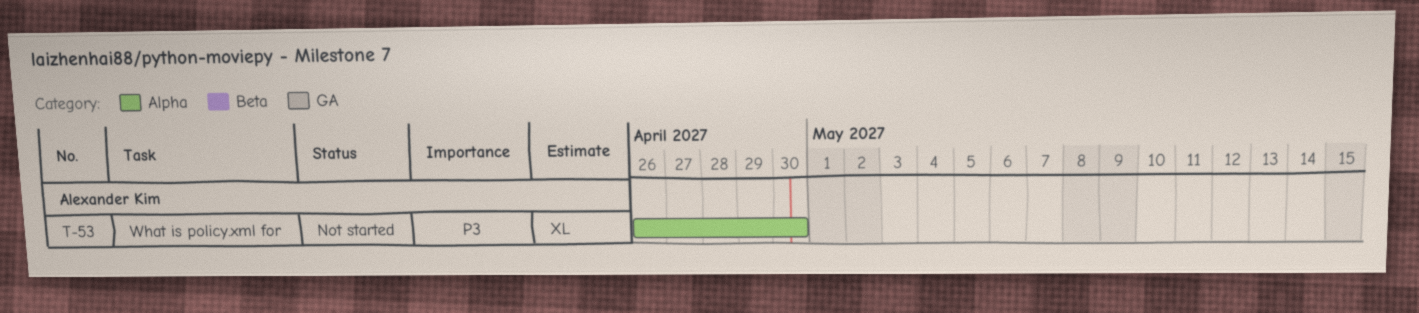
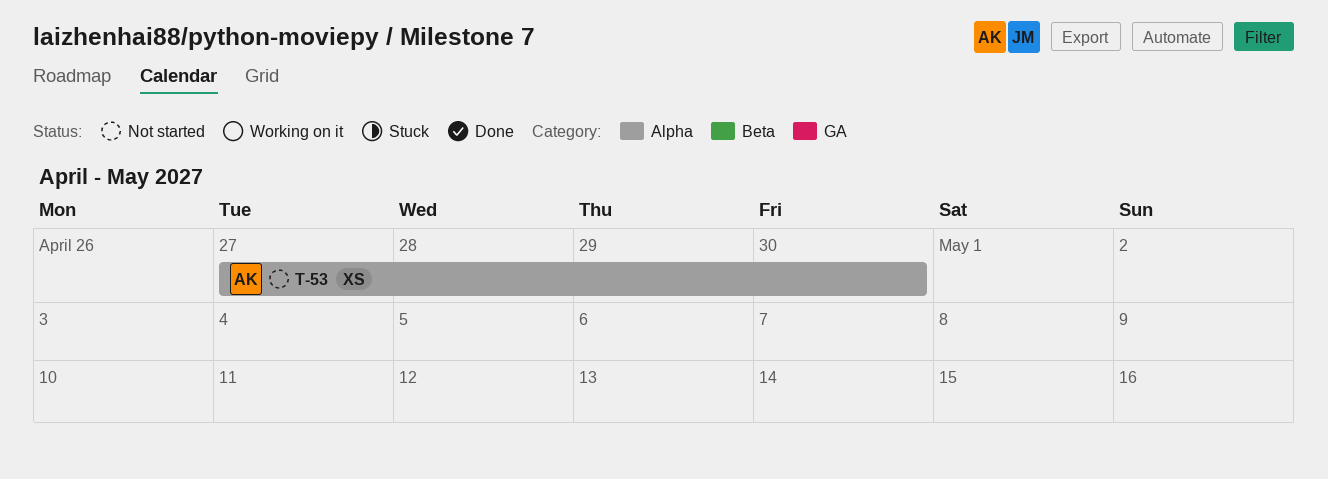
T-53, estimate: XL -> XS
T-53, start: Apr 26 -> Apr 27

